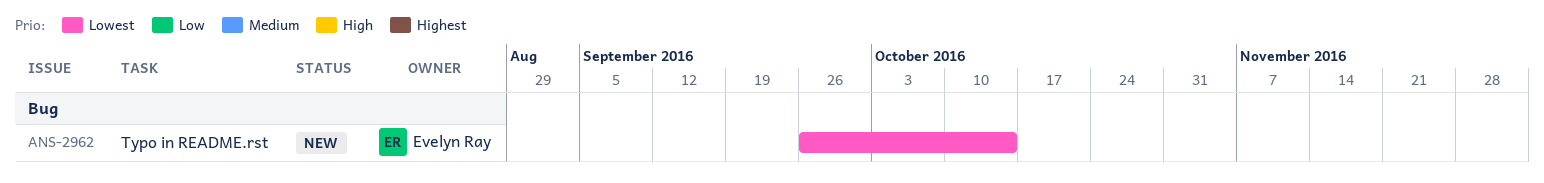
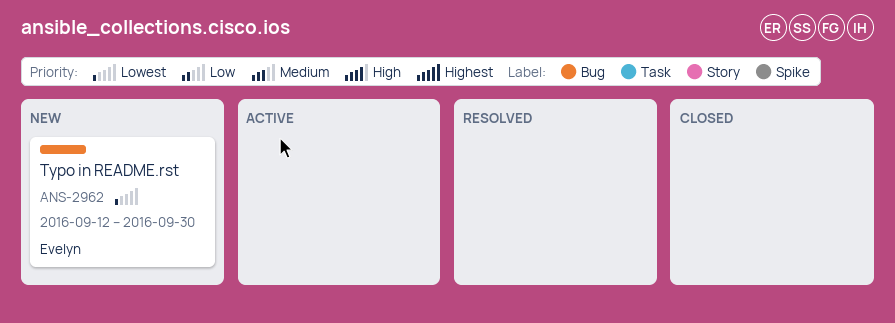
ANS-2962, start: Sep 26 -> Sep 12
ANS-2962, due: Oct 14 -> Sep 30

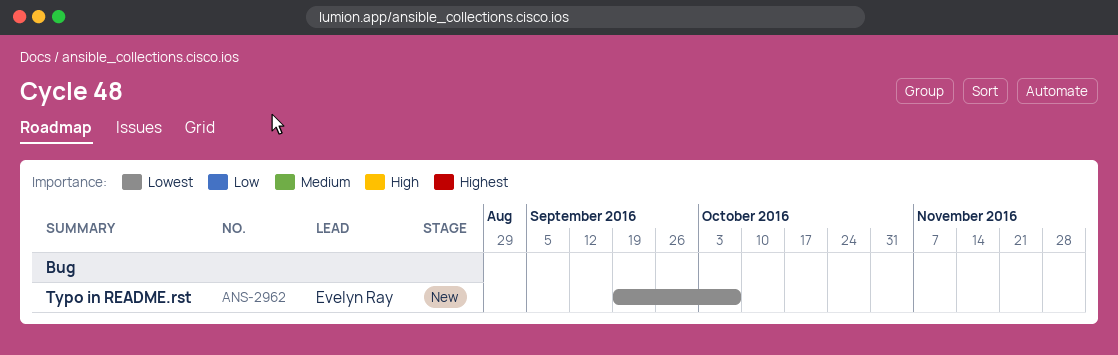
ANS-2962, start: Sep 12 -> Sep 19
ANS-2962, due: Sep 30 -> Oct 7

